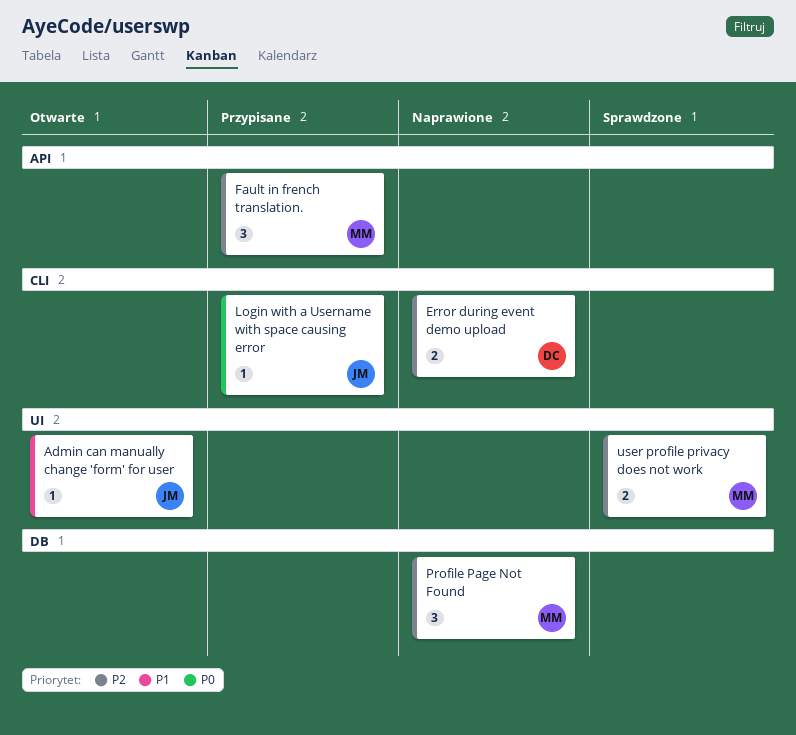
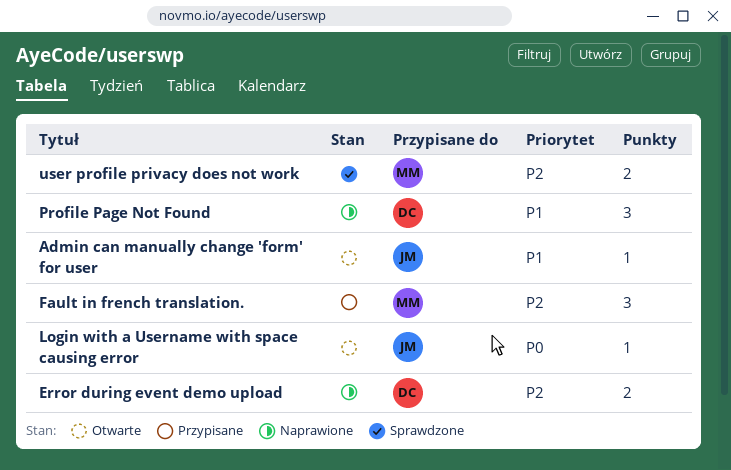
Login with a Username with space causing error, status: Przypisane -> Otwarte
Profile Page Not Found, owner: MM -> DC
Profile Page Not Found, priority: P2 -> P1

